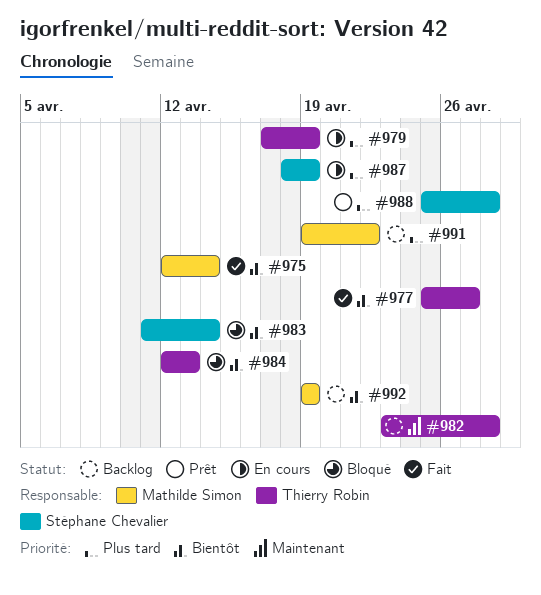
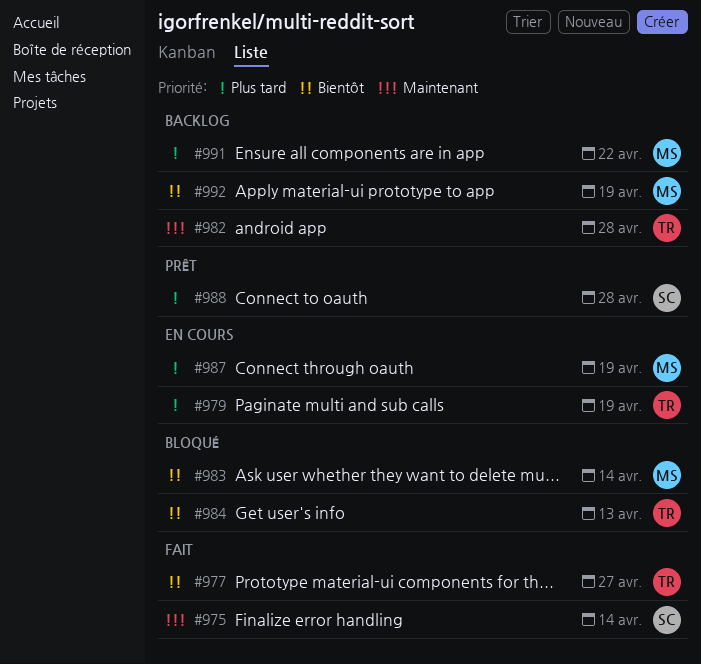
#975, owner: Mathilde Simon -> Stéphane Chevalier
#975, priority: Bientôt -> Maintenant
#983, owner: Stéphane Chevalier -> Mathilde Simon
#987, owner: Stéphane Chevalier -> Mathilde Simon

